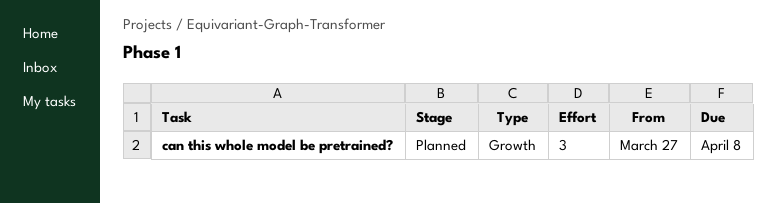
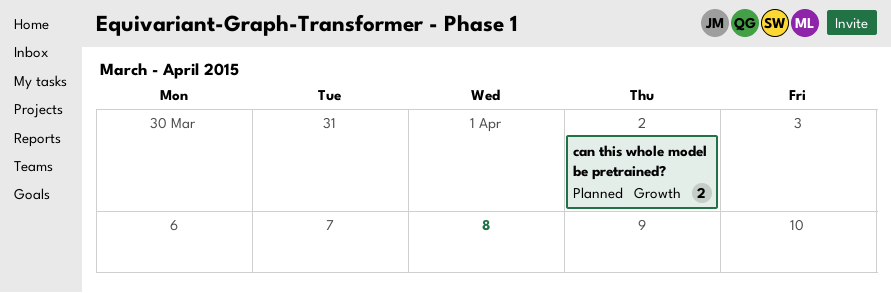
can this whole model be pretrained?, estimate: 3 -> 2
can this whole model be pretrained?, due: Apr 8 -> Apr 2

